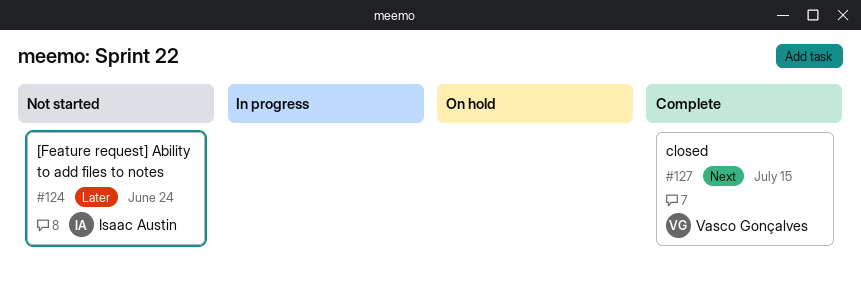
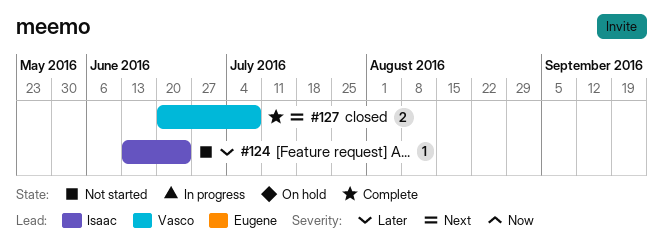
#127, due: Jul 15 -> Jul 8

